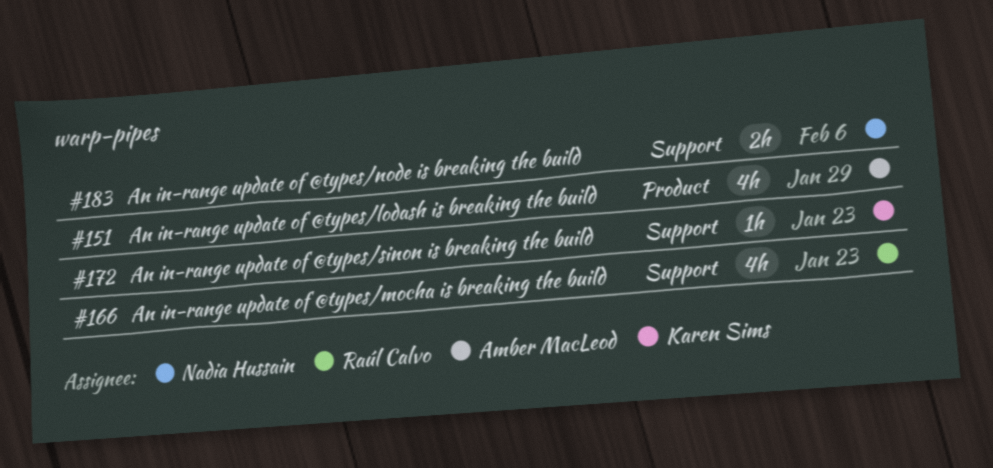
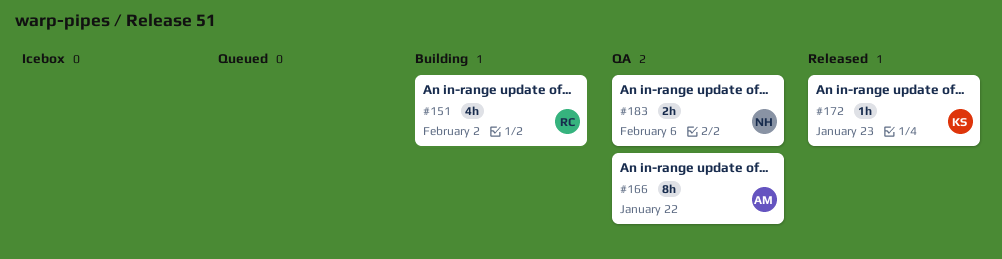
#151, owner: Amber MacLeod -> Raúl Calvo
#151, due: Jan 29 -> Feb 2
#166, owner: Raúl Calvo -> Amber MacLeod
#166, estimate: 4h -> 8h
#166, due: Jan 23 -> Jan 22

